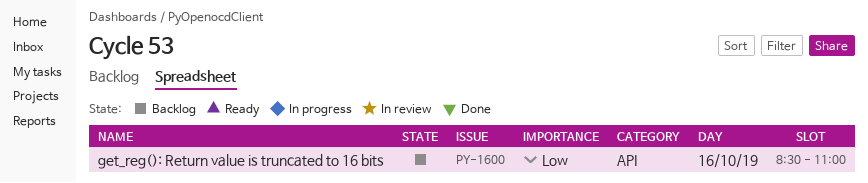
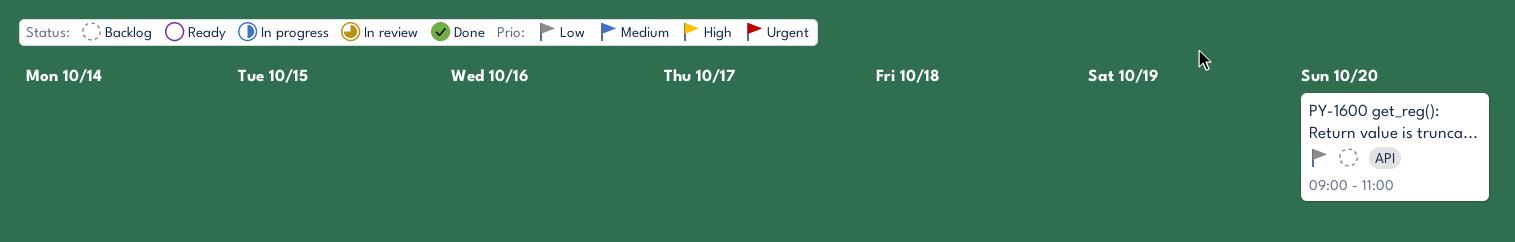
PY-1600, day: Oct 16 -> Oct 20
PY-1600, begins: 08:30 -> 09:00

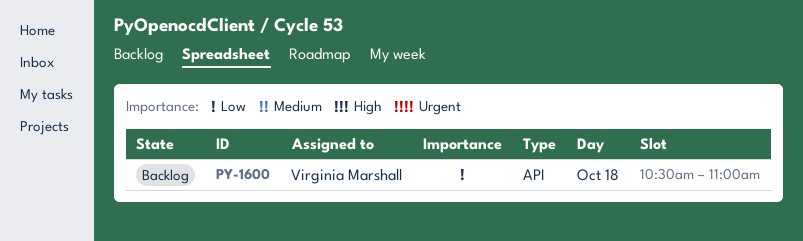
PY-1600, day: Oct 20 -> Oct 18
PY-1600, begins: 09:00 -> 10:30

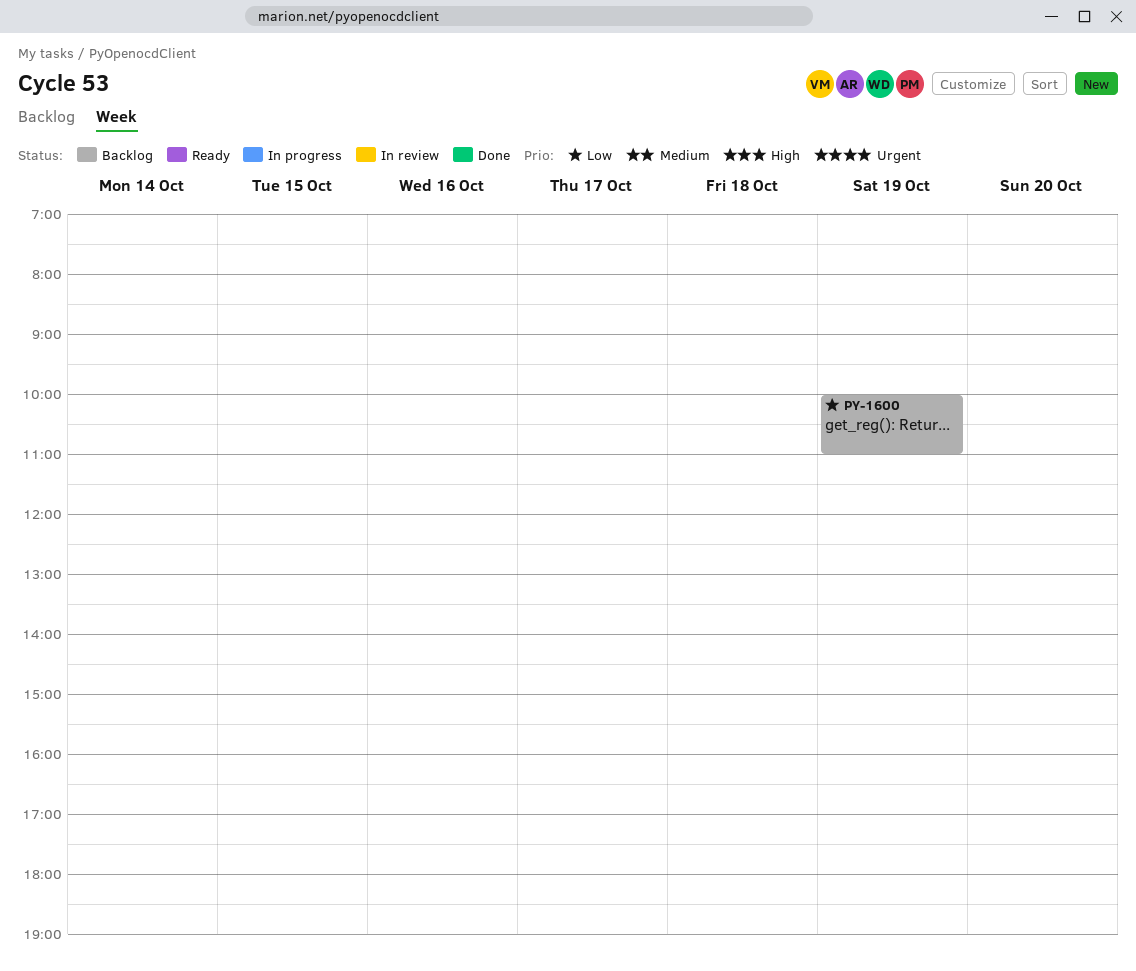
PY-1600, day: Oct 18 -> Oct 19
PY-1600, begins: 10:30 -> 10:00

